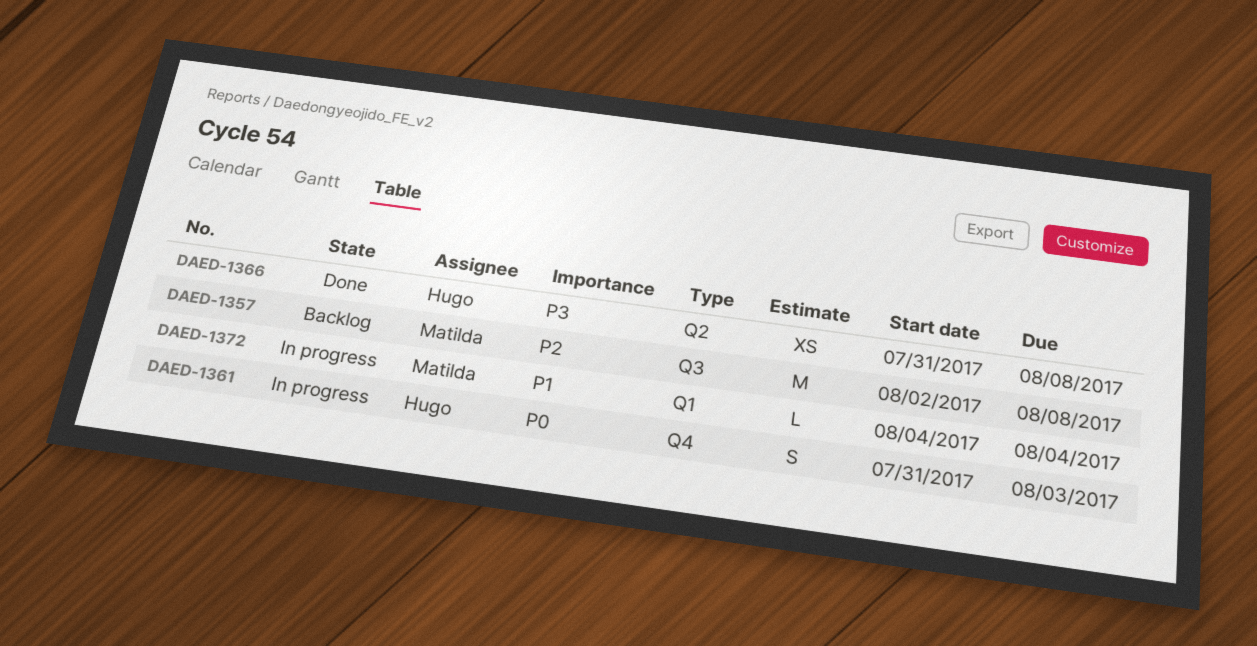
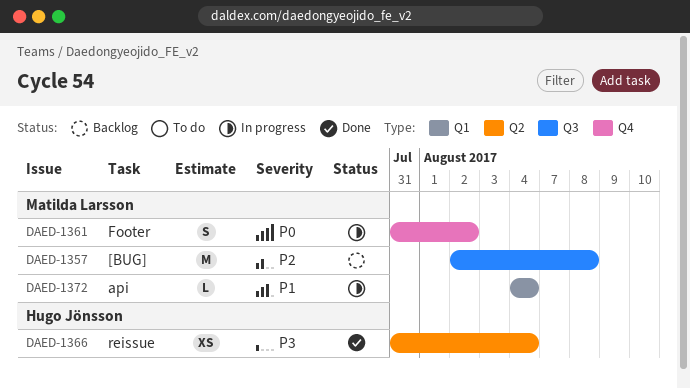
DAED-1361, owner: Hugo Jönsson -> Matilda Larsson
DAED-1361, due: Aug 3 -> Aug 2
DAED-1366, due: Aug 8 -> Aug 4

